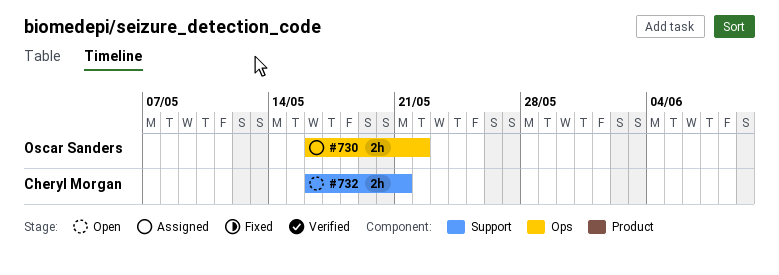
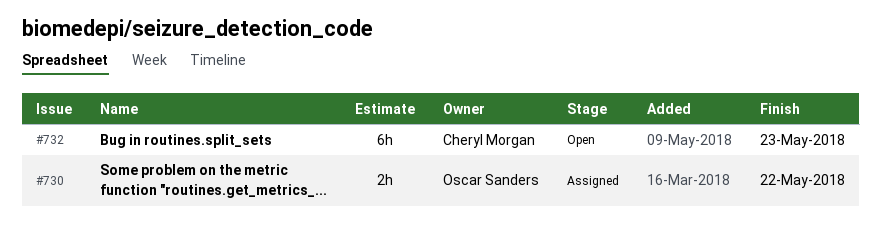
#732, estimate: 2h -> 6h
#732, due: May 21 -> May 23

